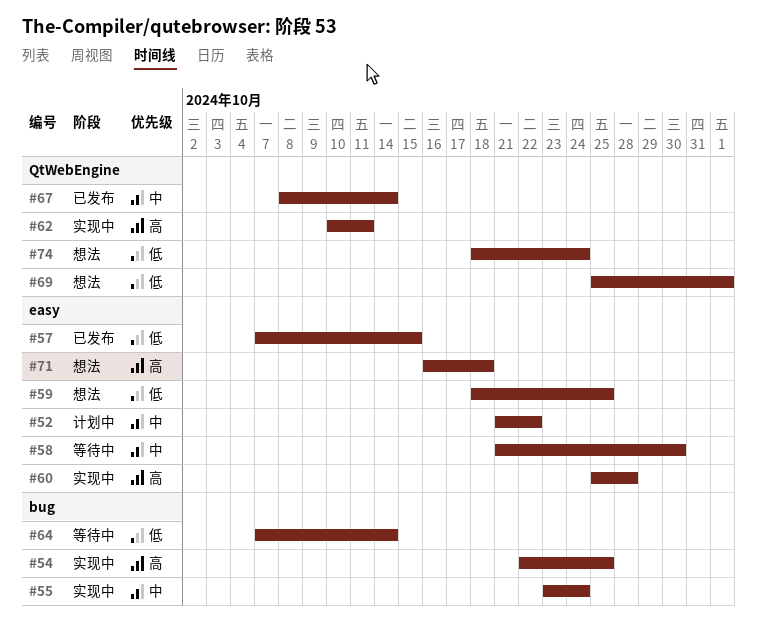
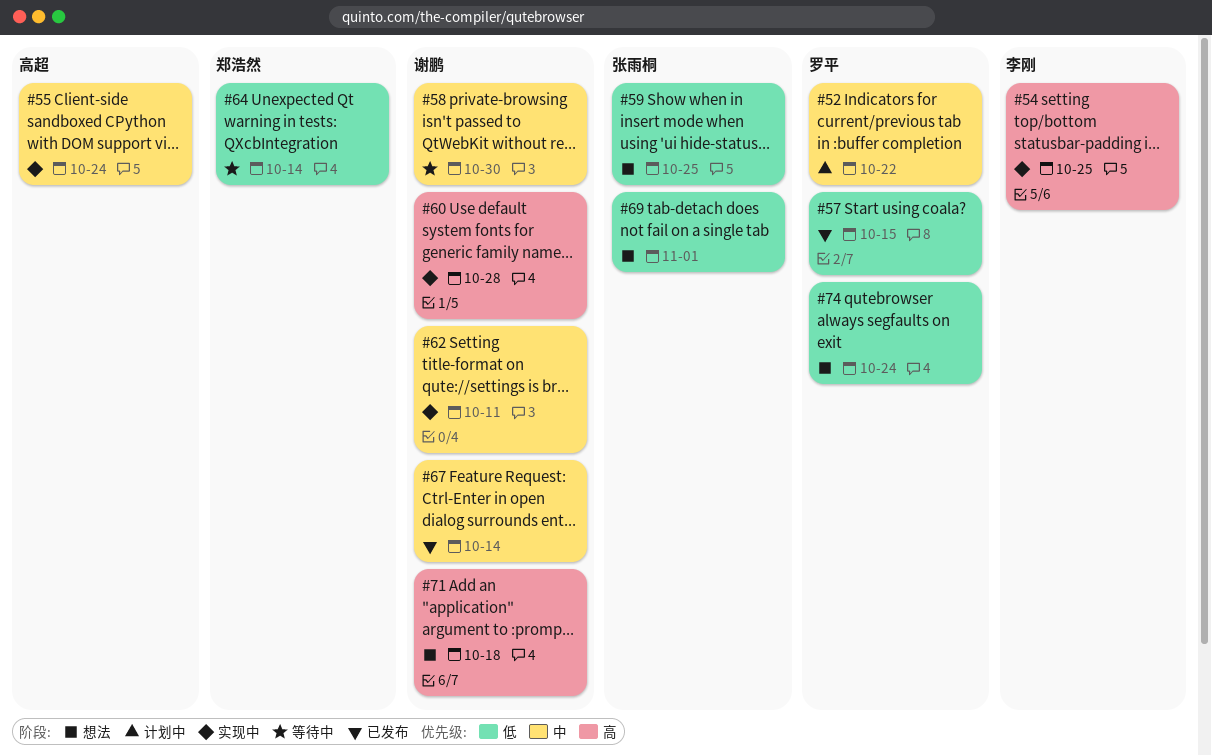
#62, priority: 高 -> 中

